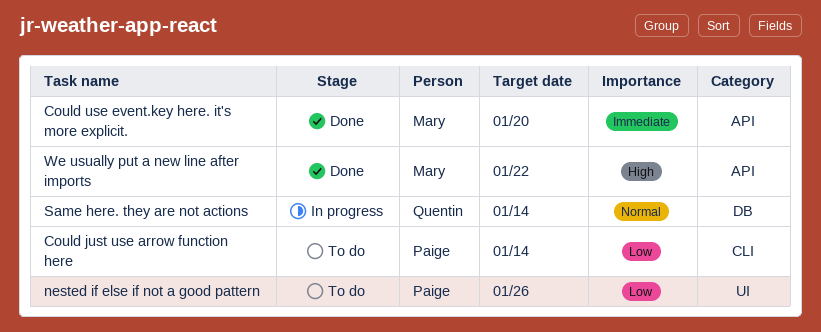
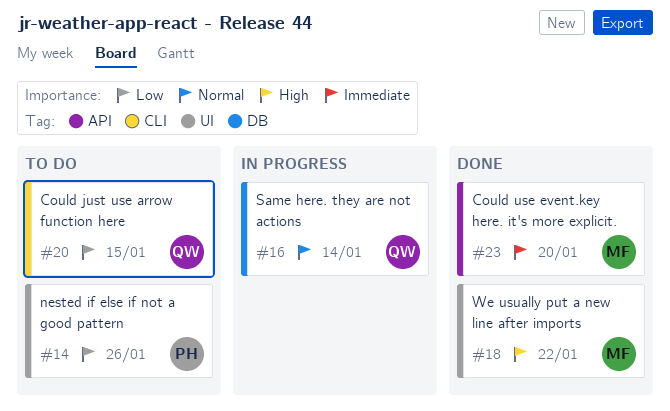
Could just use arrow function here, owner: Paige -> Quentin
Could just use arrow function here, due: Jan 14 -> Jan 15
We usually put a new line after imports, label: API -> UI

